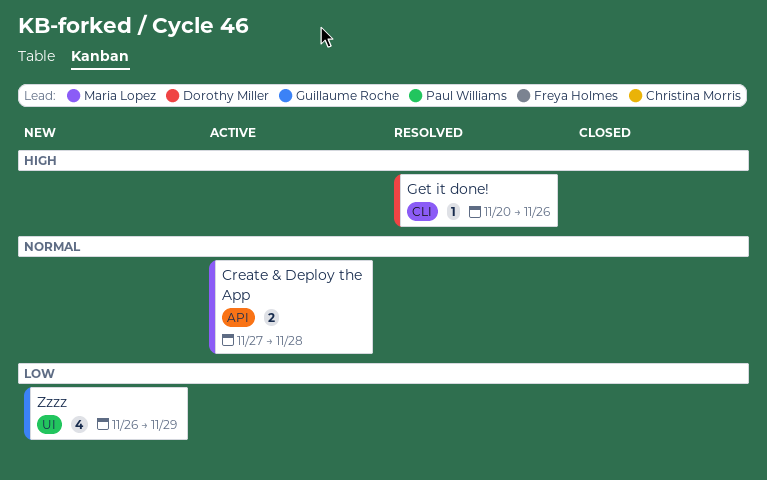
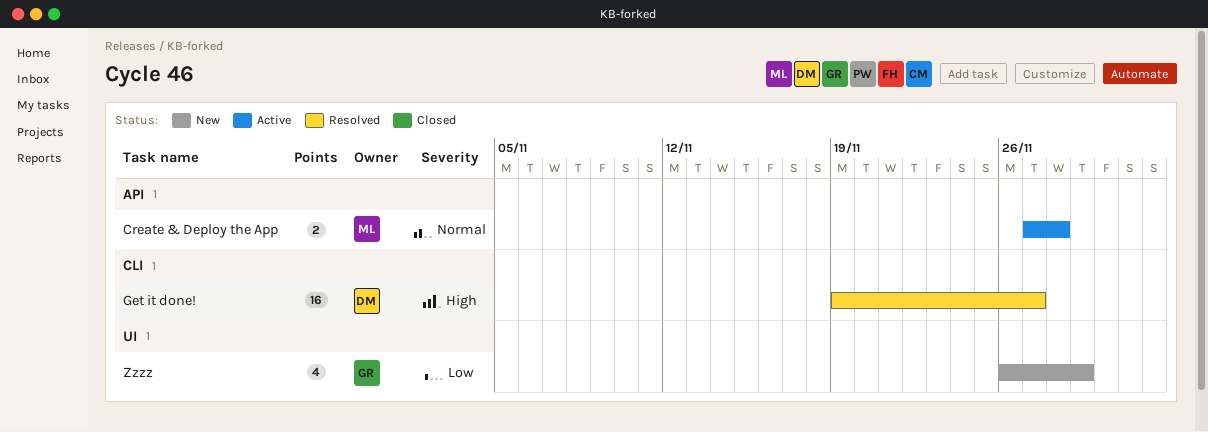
Get it done!, estimate: 1 -> 16
Get it done!, start: Nov 20 -> Nov 19
Get it done!, due: Nov 26 -> Nov 27

